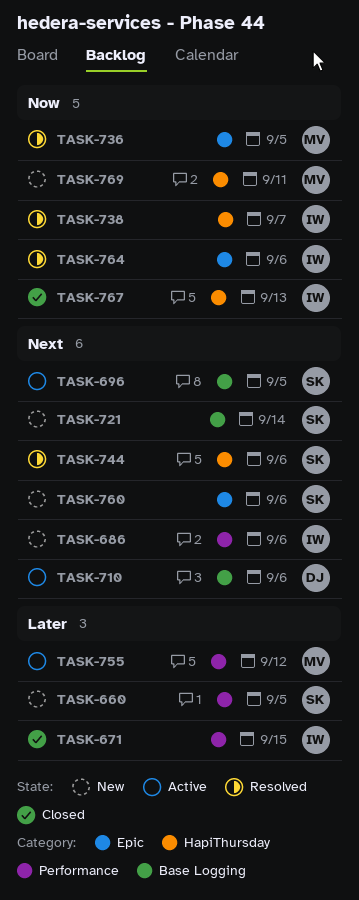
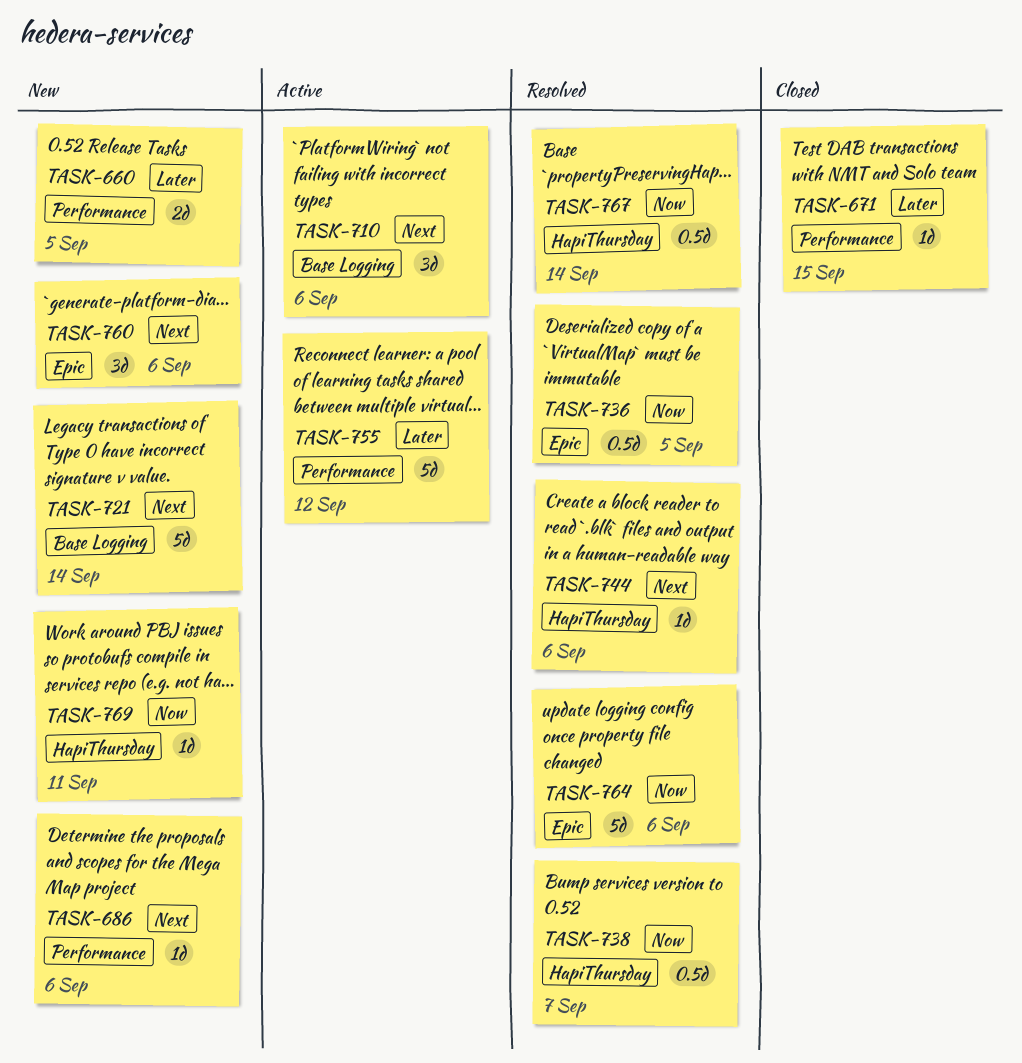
TASK-696: present -> none
TASK-767, status: Closed -> Resolved
TASK-767, due: Sep 13 -> Sep 14

